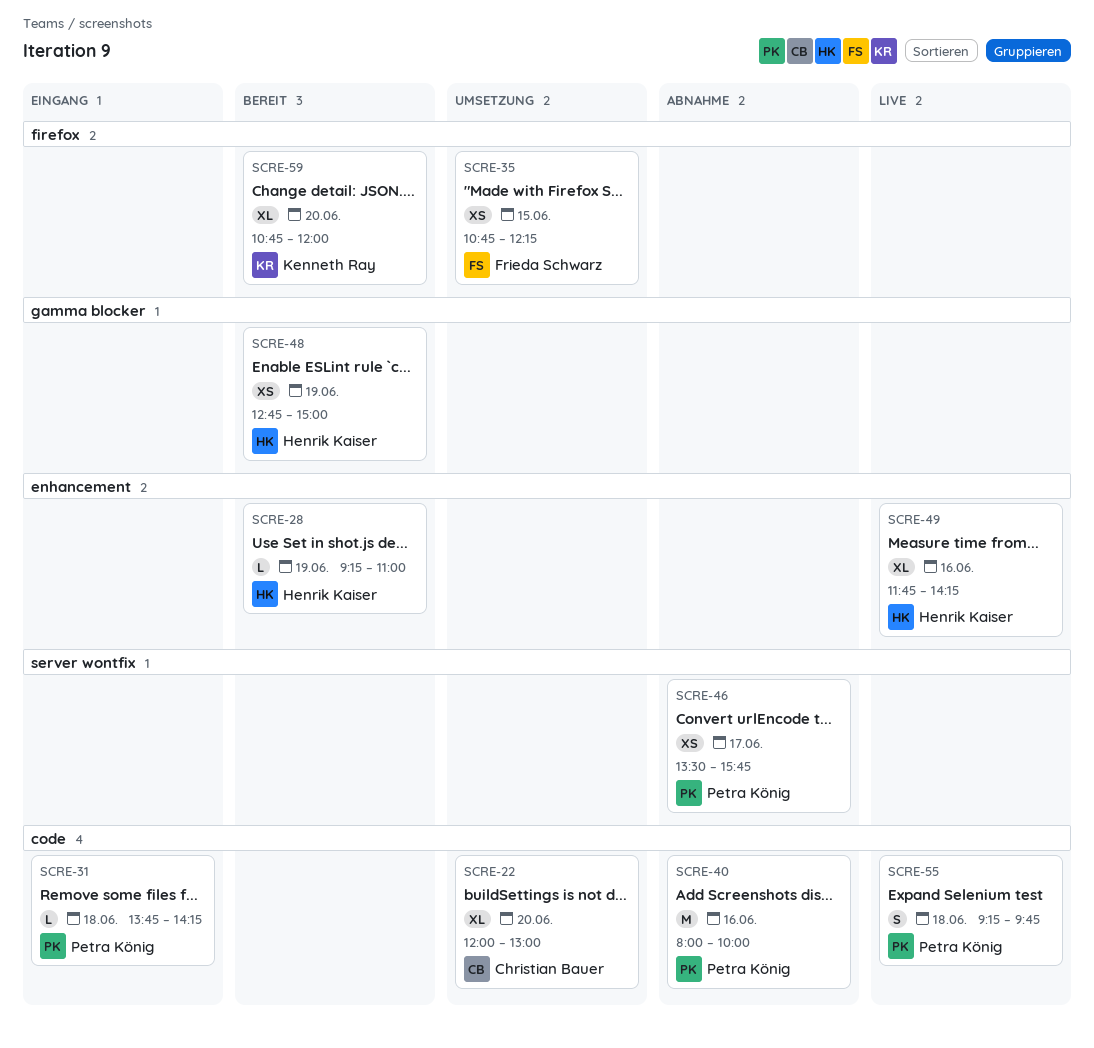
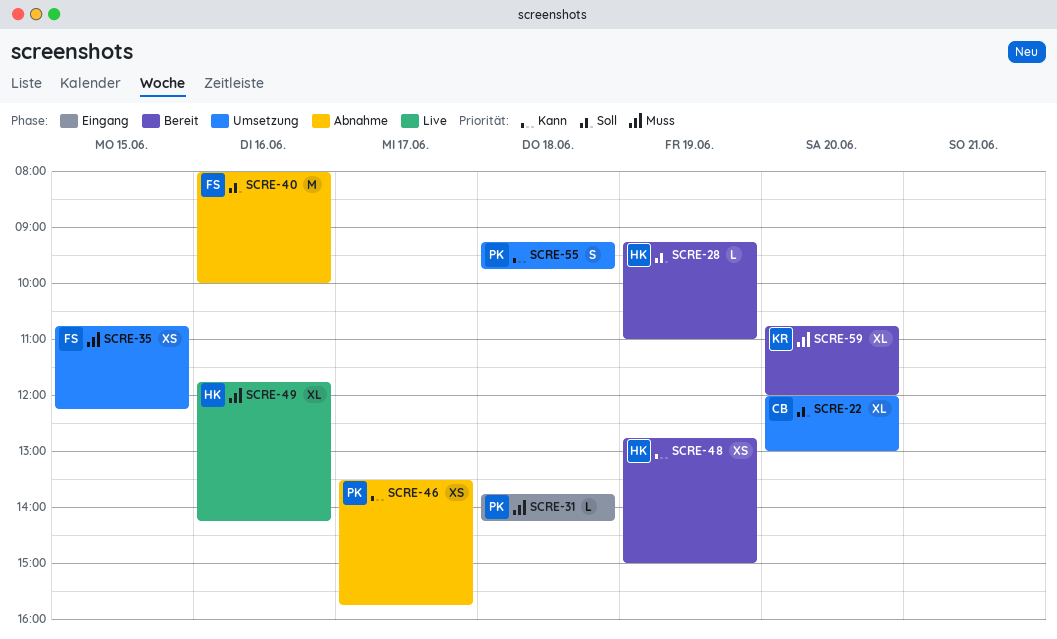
SCRE-40, owner: Petra König -> Frieda Schwarz
SCRE-55, status: Live -> Umsetzung

